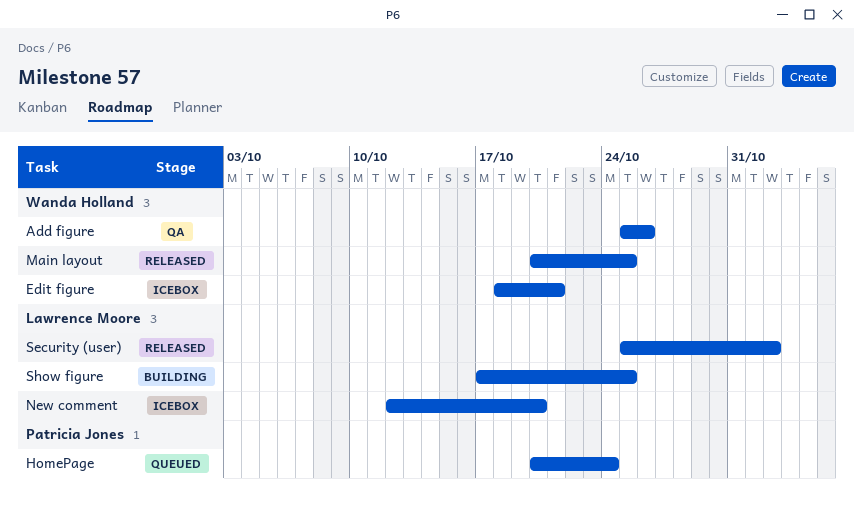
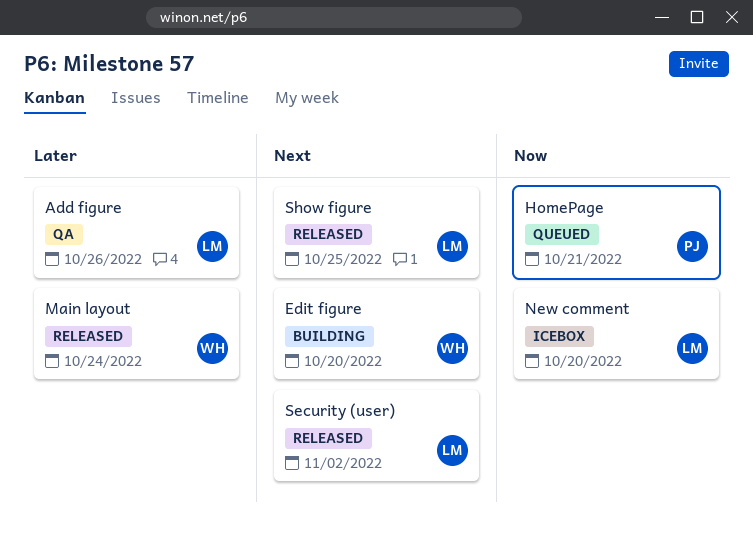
Add figure, owner: Wanda Holland -> Lawrence Moore
Edit figure, status: Icebox -> Building
Edit figure, due: Oct 21 -> Oct 20
HomePage, due: Oct 24 -> Oct 21
Main layout, due: Oct 25 -> Oct 24
Show figure, status: Building -> Released

